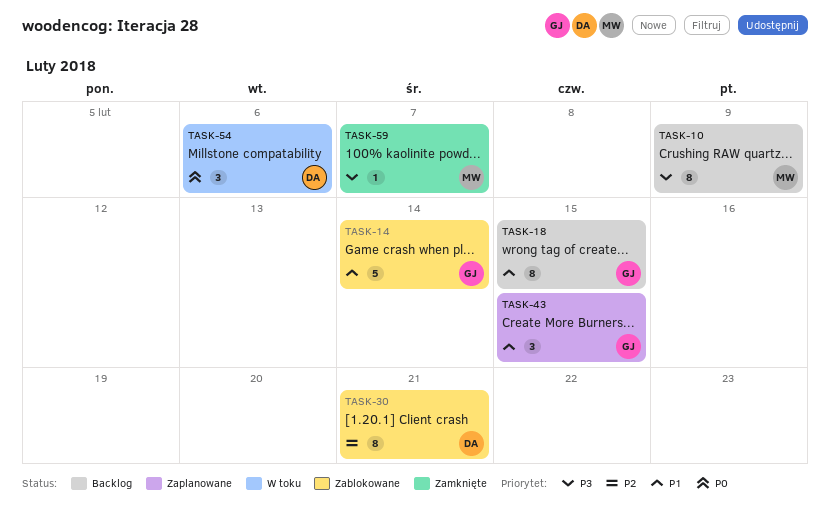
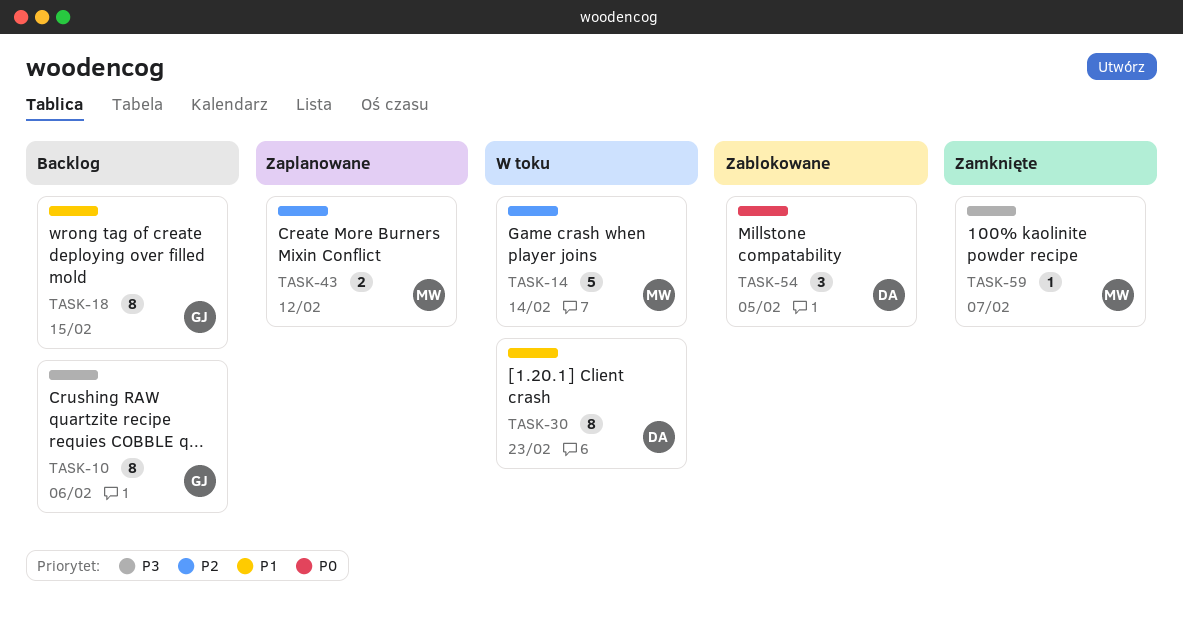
TASK-10, owner: MW -> GJ
TASK-10, due: Feb 9 -> Feb 6
TASK-14, status: Zablokowane -> W toku
TASK-14, owner: GJ -> MW
TASK-14, priority: P1 -> P2
TASK-30, status: Zablokowane -> W toku
TASK-30, priority: P2 -> P1
TASK-30, due: Feb 21 -> Feb 23
TASK-43, owner: GJ -> MW
TASK-43, priority: P1 -> P2
TASK-43, estimate: 3 -> 2
TASK-43, due: Feb 15 -> Feb 12
TASK-54, status: W toku -> Zablokowane
TASK-54, due: Feb 6 -> Feb 5

